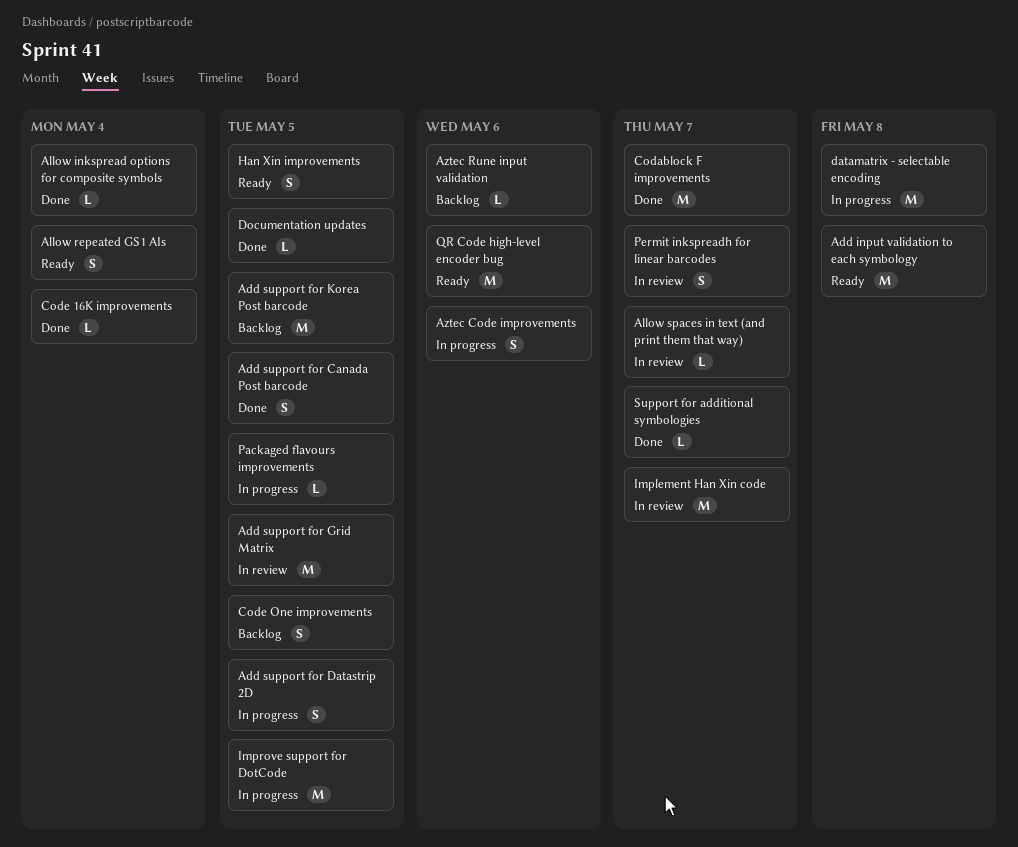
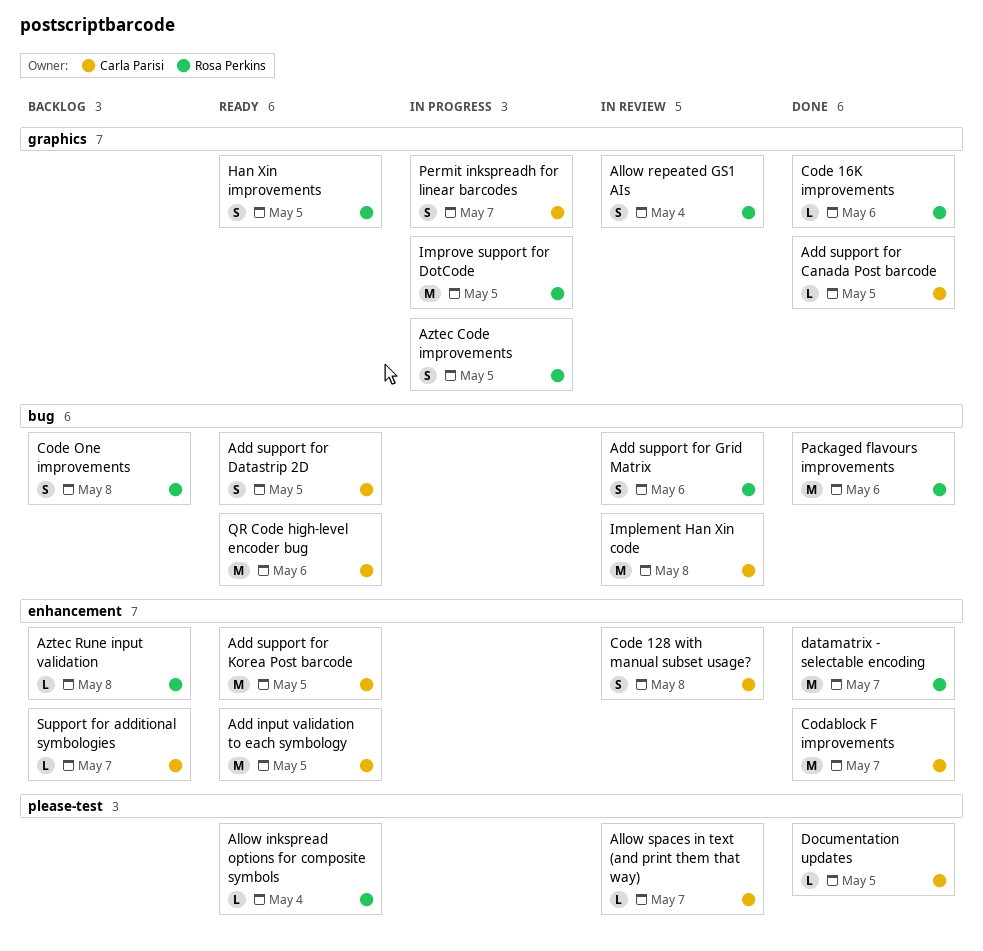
Add input validation to each symbology, due: May 8 -> May 5
Add support for Canada Post barcode, estimate: S -> L
Add support for Datastrip 2D, status: In progress -> Ready
Add support for Grid Matrix, estimate: M -> S
Add support for Grid Matrix, due: May 5 -> May 6
Add support for Korea Post barcode, status: Backlog -> Ready
Allow inkspread options for composite symbols, status: Done -> Ready
Allow repeated GS1 AIs, status: Ready -> In review
Aztec Code improvements, due: May 6 -> May 5
Aztec Rune input validation, due: May 6 -> May 8
Code 128 with manual subset usage?: none -> present
Code 16K improvements, due: May 4 -> May 6
Code One improvements, due: May 5 -> May 8
datamatrix - selectable encoding, status: In progress -> Done
datamatrix - selectable encoding, due: May 8 -> May 7
Implement Han Xin code, due: May 7 -> May 8
Packaged flavours improvements, status: In progress -> Done
Packaged flavours improvements, estimate: L -> M
Packaged flavours improvements, due: May 5 -> May 6
Permit inkspreadh for linear barcodes, status: In review -> In progress
Support for additional symbologies, status: Done -> Backlog

